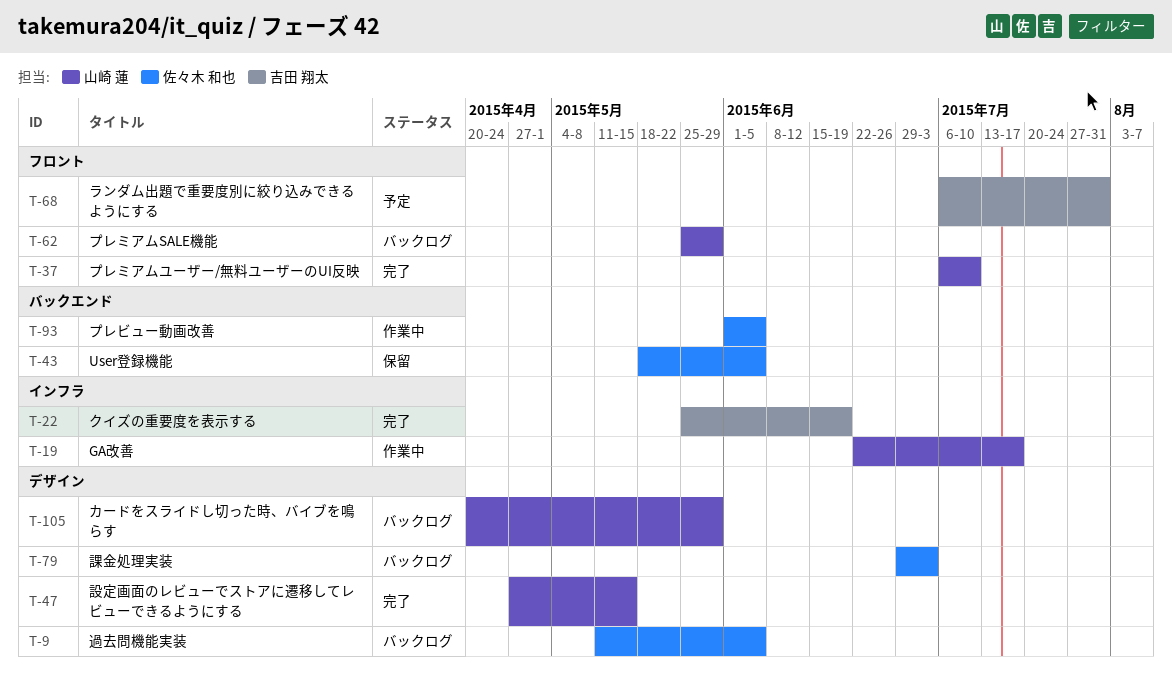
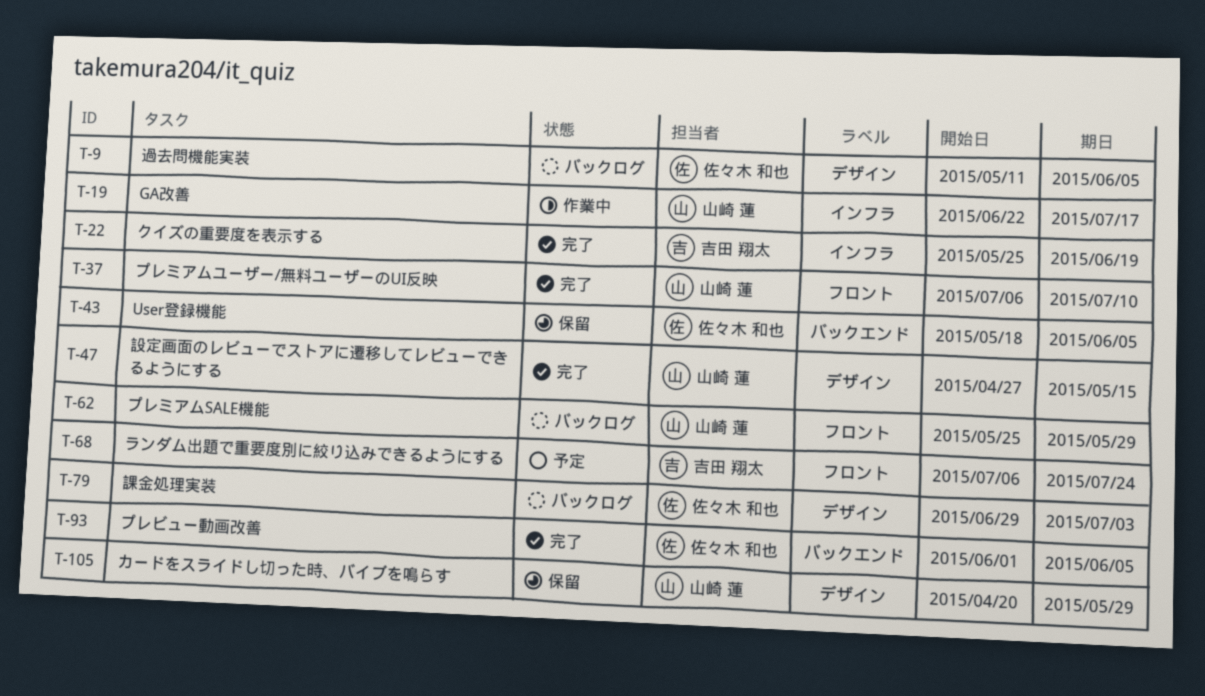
T-68, due: Jul 31 -> Jul 24
T-93, status: 作業中 -> 完了
T-105, status: バックログ -> 保留

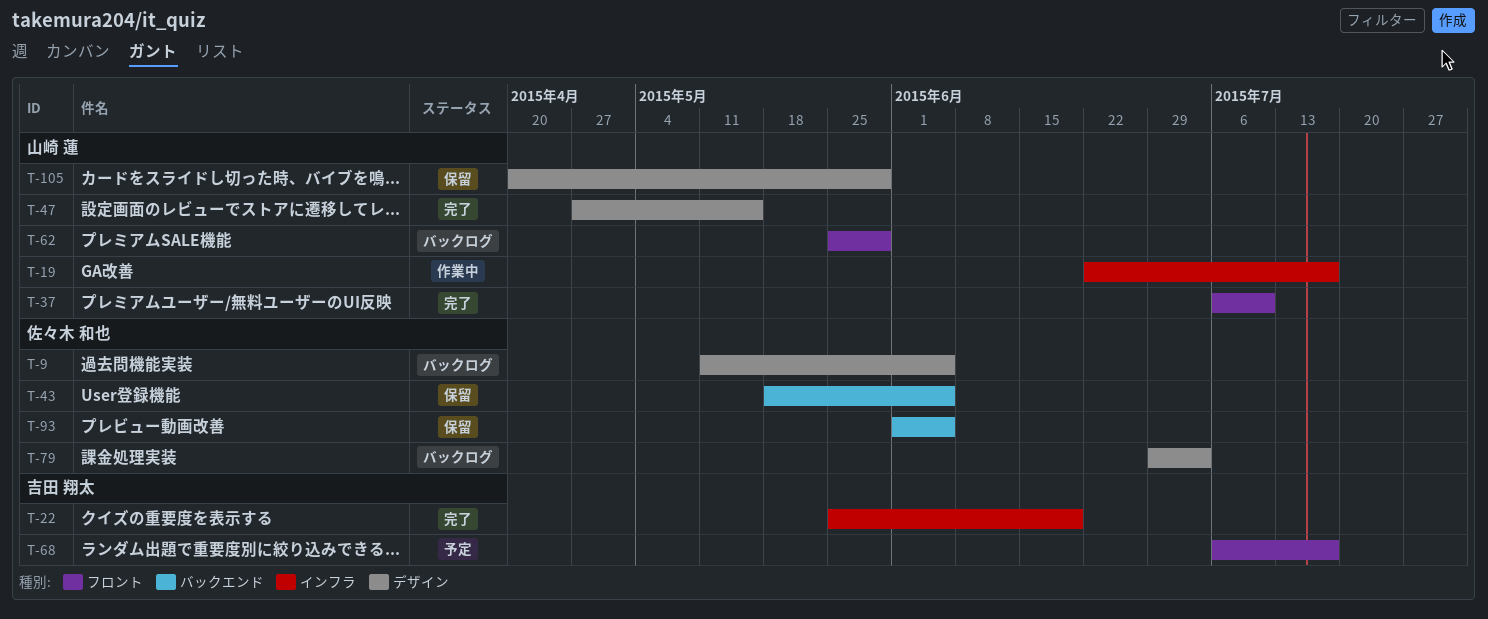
T-68, due: Jul 24 -> Jul 17
T-93, status: 完了 -> 保留

